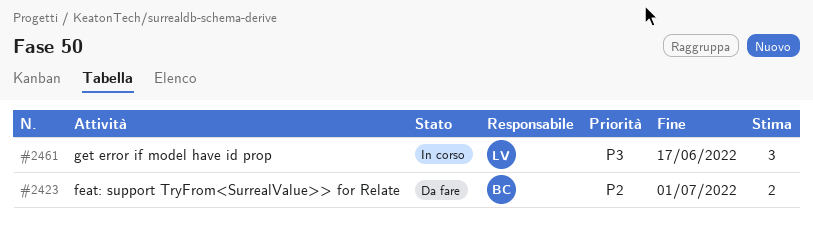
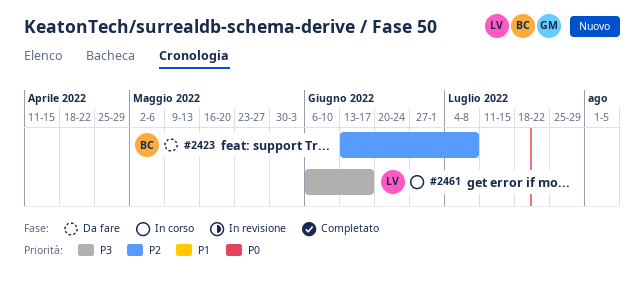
#2423, due: Jul 1 -> Jul 8

